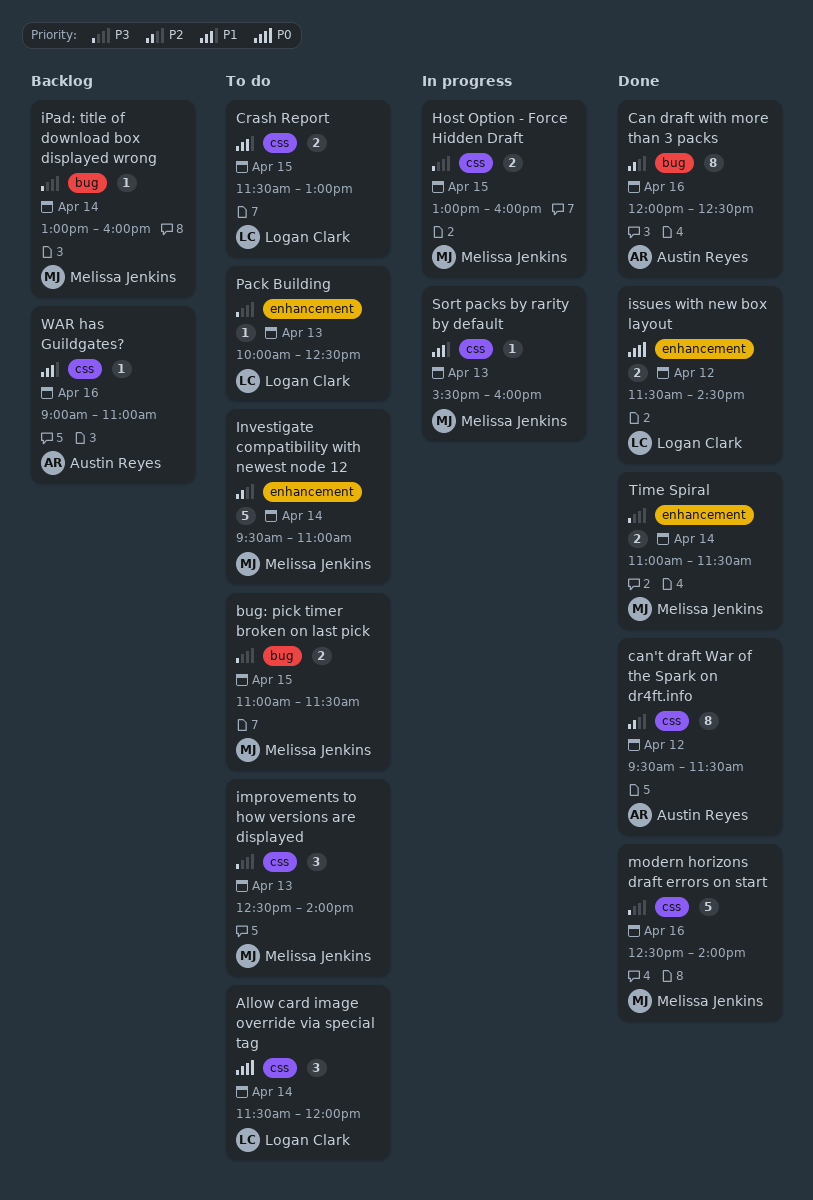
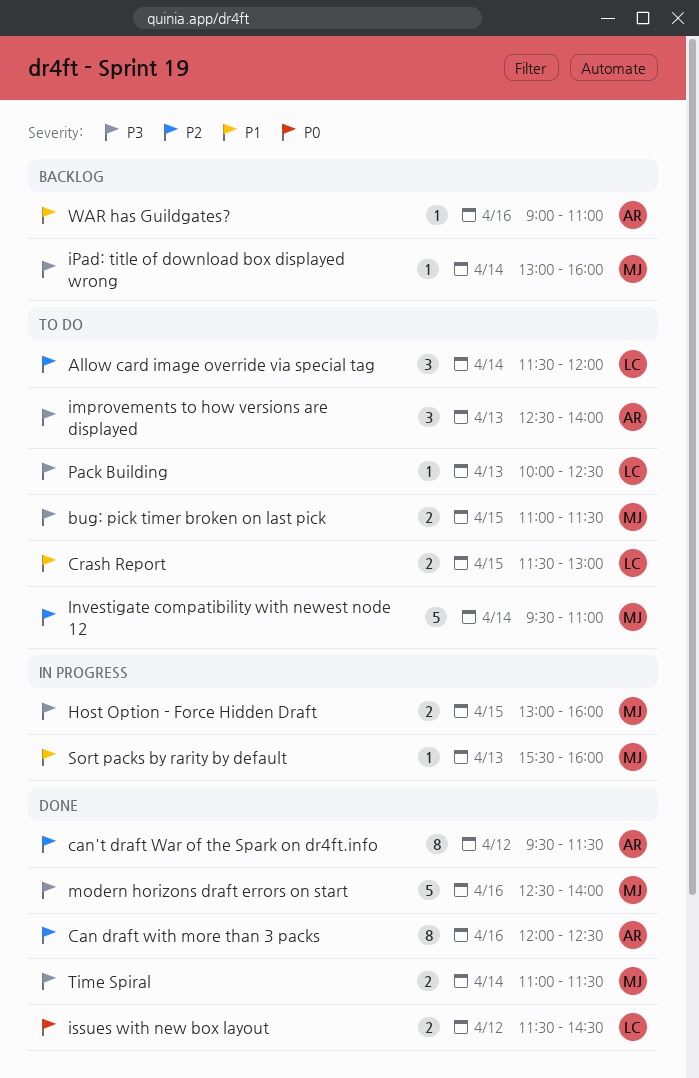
Allow card image override via special tag, priority: P0 -> P2
improvements to how versions are displayed, owner: Melissa Jenkins -> Austin Reyes

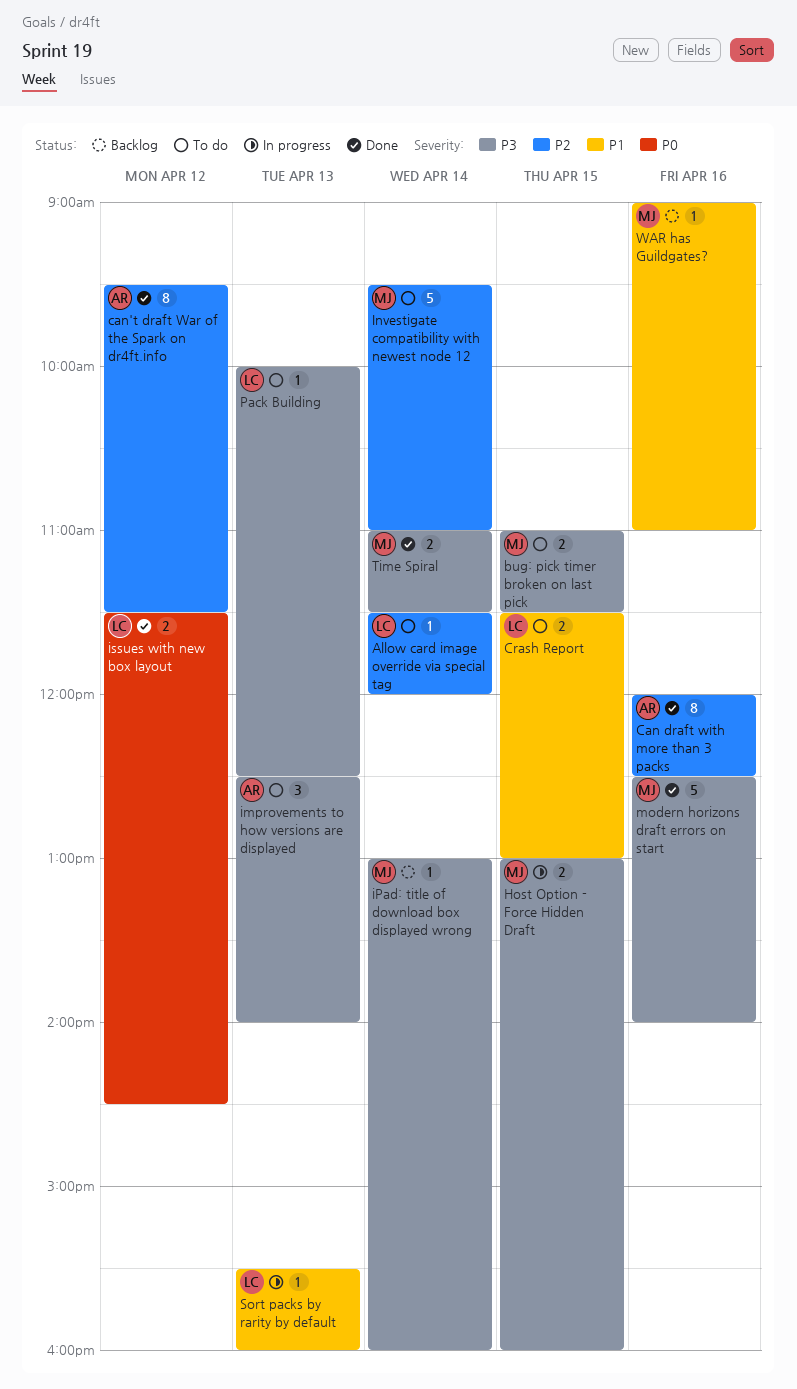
Allow card image override via special tag, estimate: 3 -> 1
Sort packs by rarity by default, owner: MJ -> LC
WAR has Guildgates?, owner: AR -> MJ

